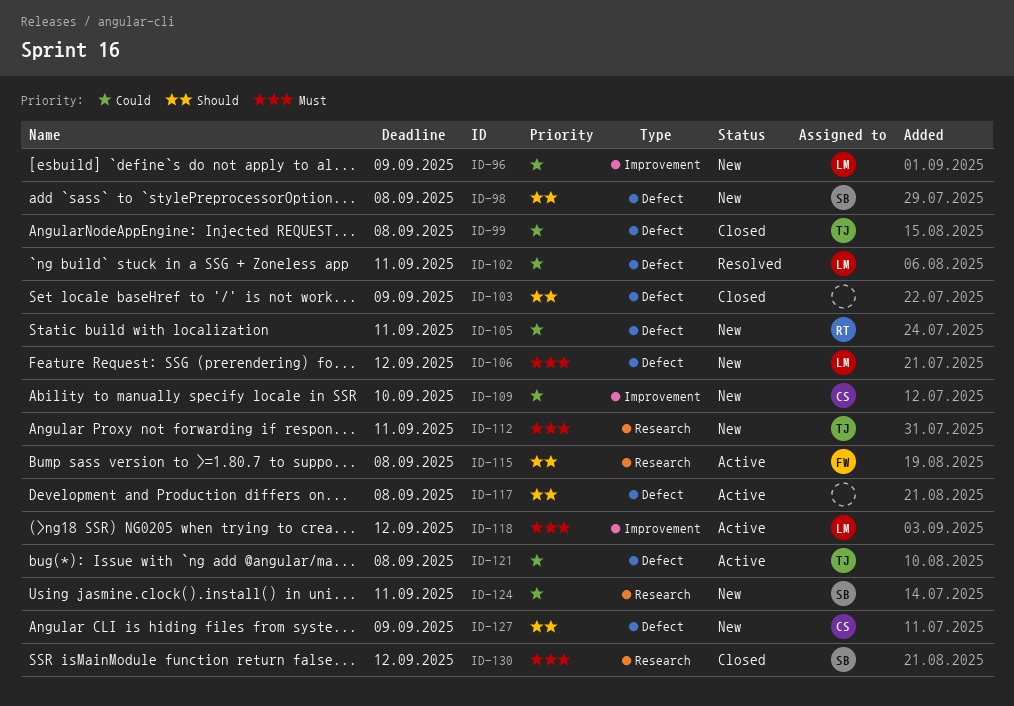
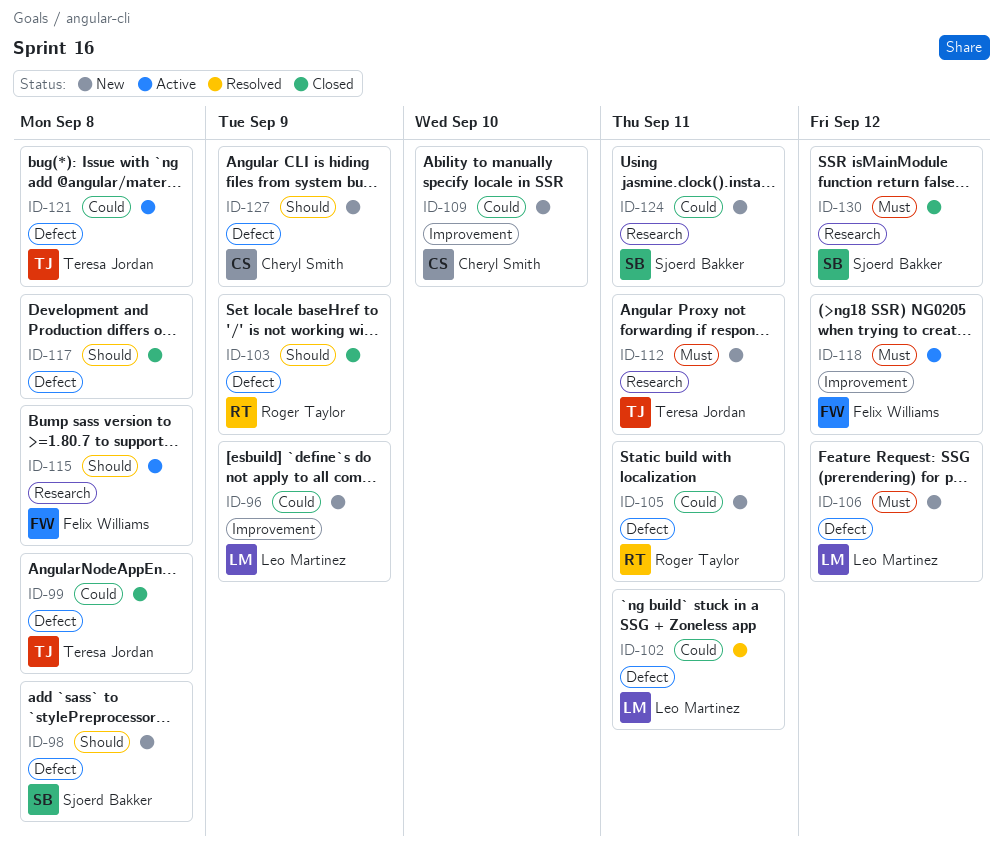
ID-103, owner: none -> Roger Taylor
ID-117, status: Active -> Closed
ID-118, owner: Leo Martinez -> Felix Williams

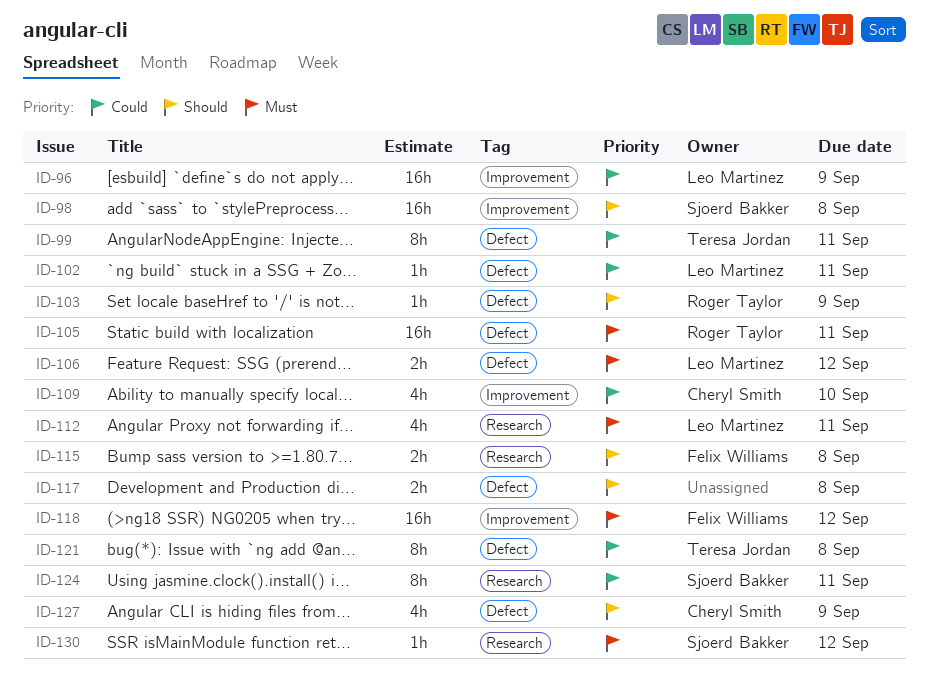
ID-98, label: Defect -> Improvement
ID-99, due: Sep 8 -> Sep 11
ID-105, priority: Could -> Must
ID-112, owner: Teresa Jordan -> Leo Martinez

